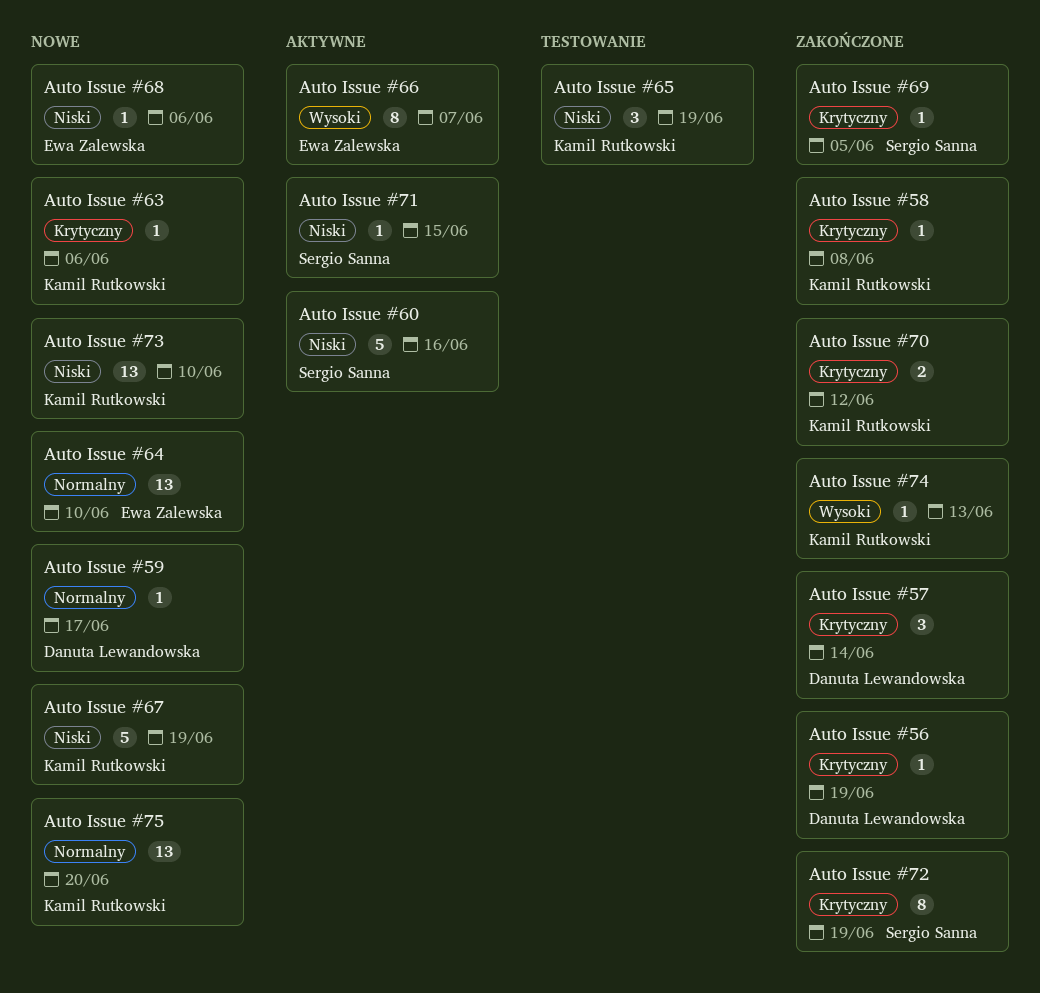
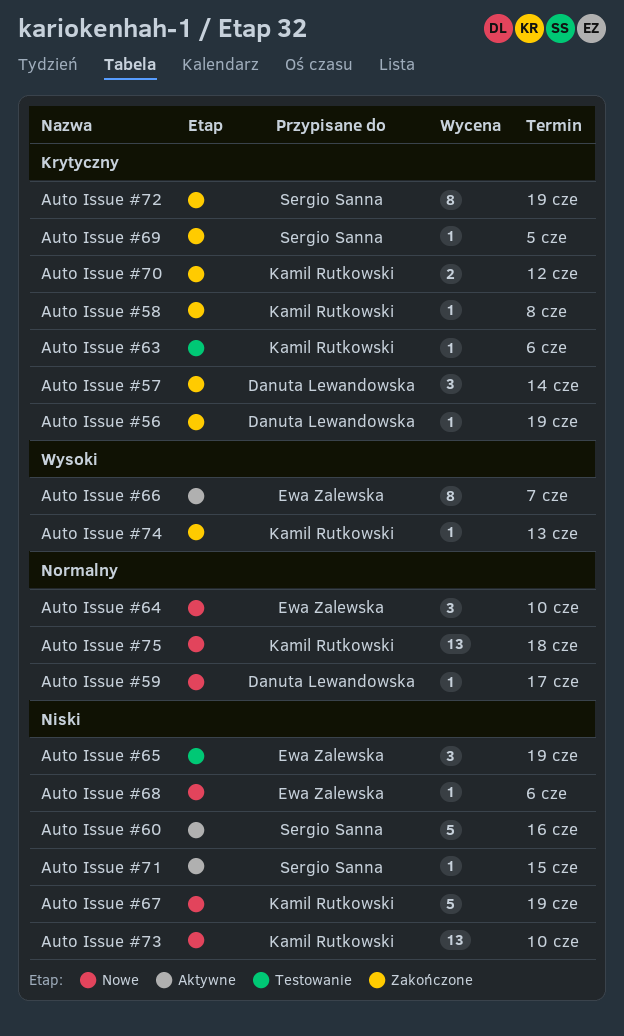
Auto Issue #63, status: Nowe -> Testowanie
Auto Issue #64, estimate: 13 -> 3
Auto Issue #65, owner: Kamil Rutkowski -> Ewa Zalewska
Auto Issue #75, due: Jun 20 -> Jun 18

